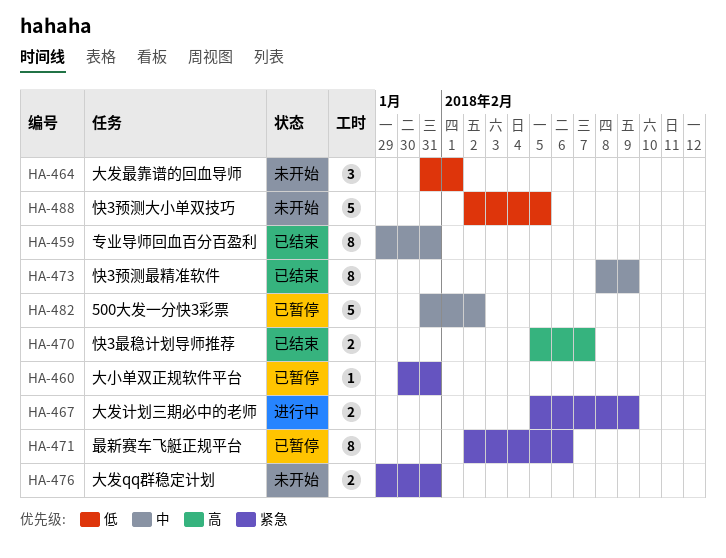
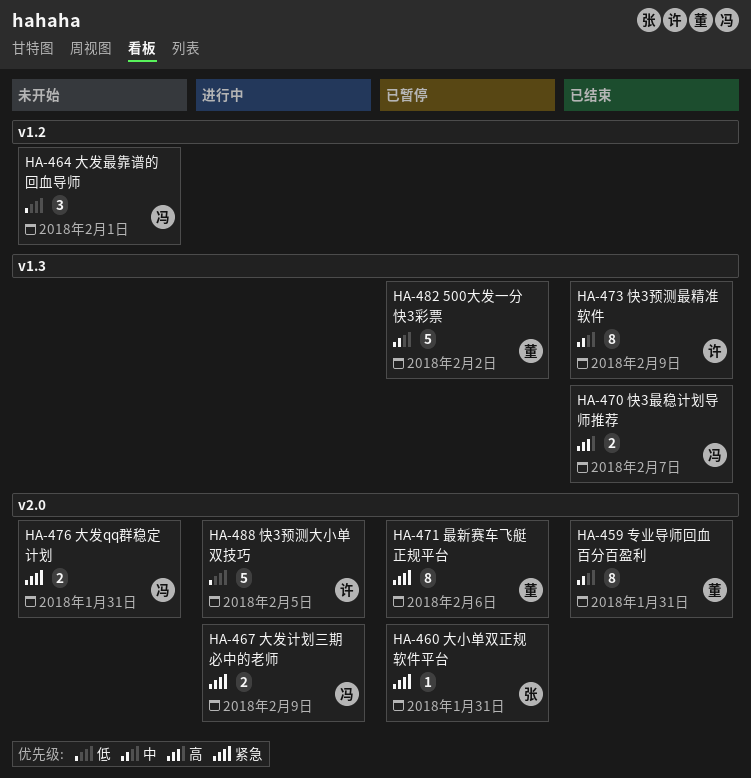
HA-488, status: 未开始 -> 进行中

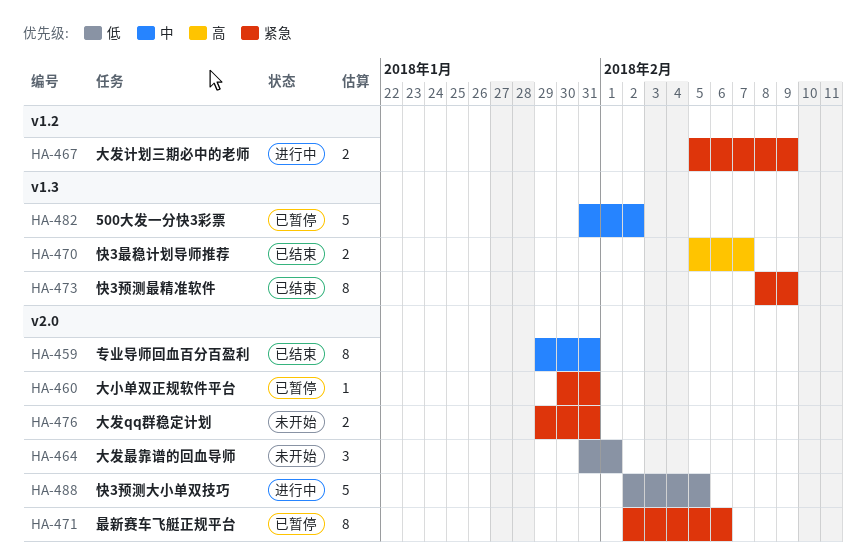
HA-464, label: v1.2 -> v2.0
HA-467, label: v2.0 -> v1.2
HA-473, priority: 中 -> 紧急

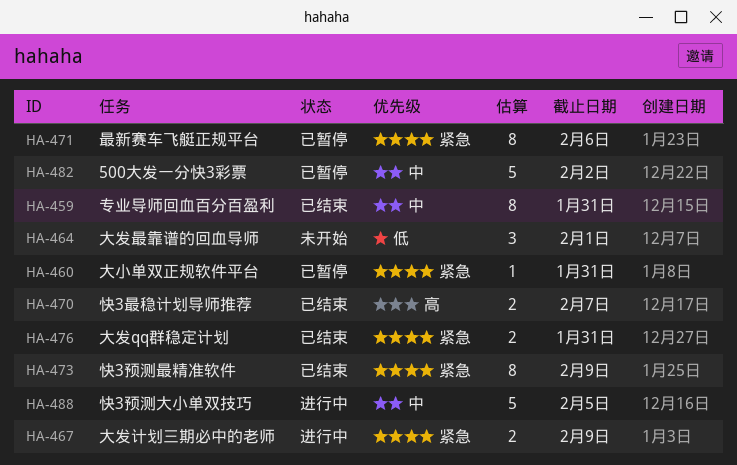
HA-476, status: 未开始 -> 已结束
HA-488, priority: 低 -> 中

